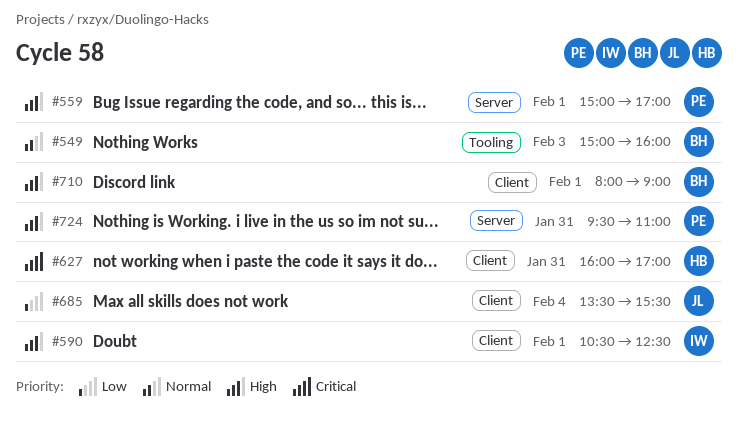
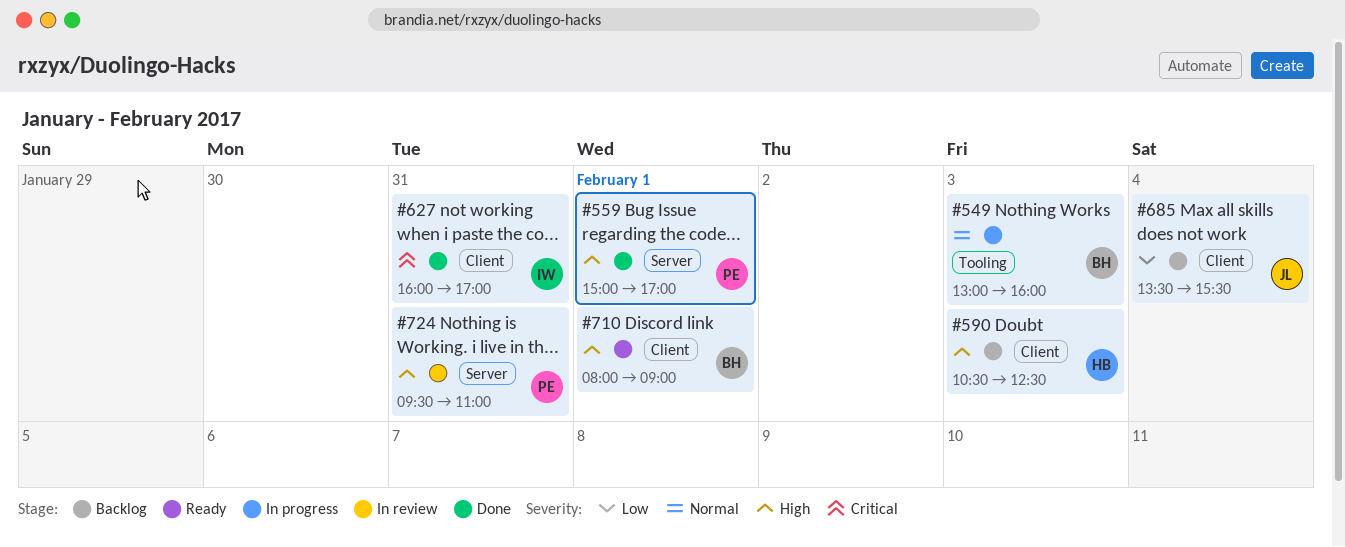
#549, begins: 15:00 -> 13:00
#590, owner: IW -> HB
#590, day: Feb 1 -> Feb 3
#627, owner: HB -> IW

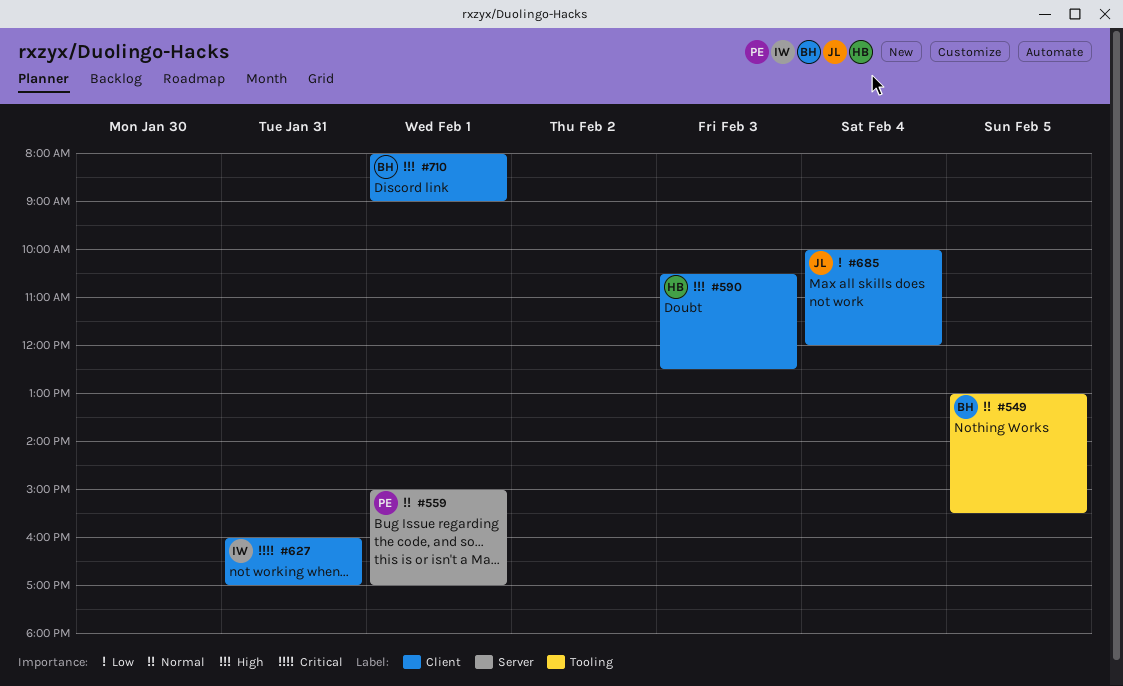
#549, day: Feb 3 -> Feb 5
#549, ends: 16:00 -> 15:30
#559, priority: High -> Normal
#685, begins: 13:30 -> 10:00
#685, ends: 15:30 -> 12:00
#724: present -> none

